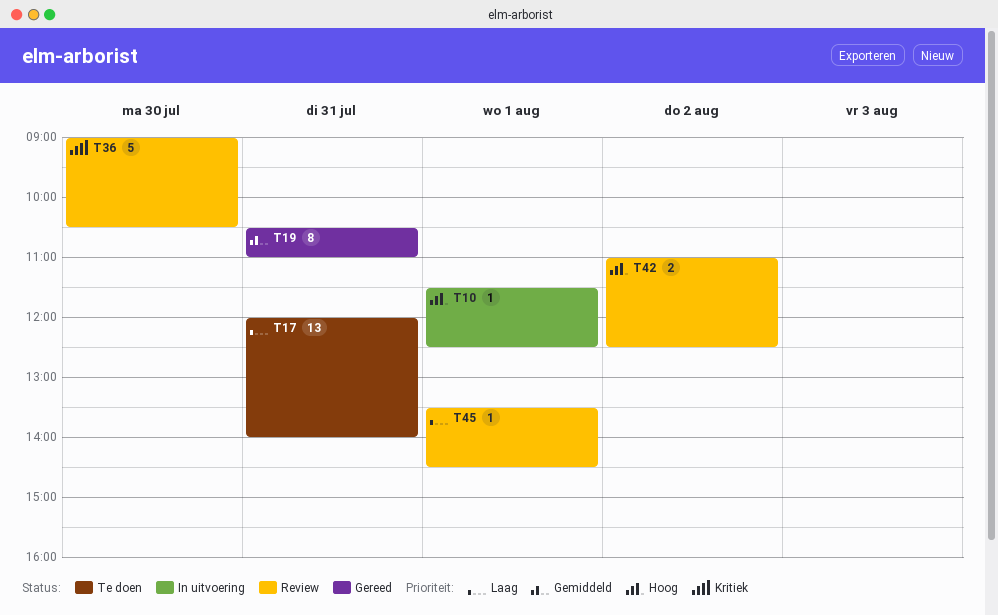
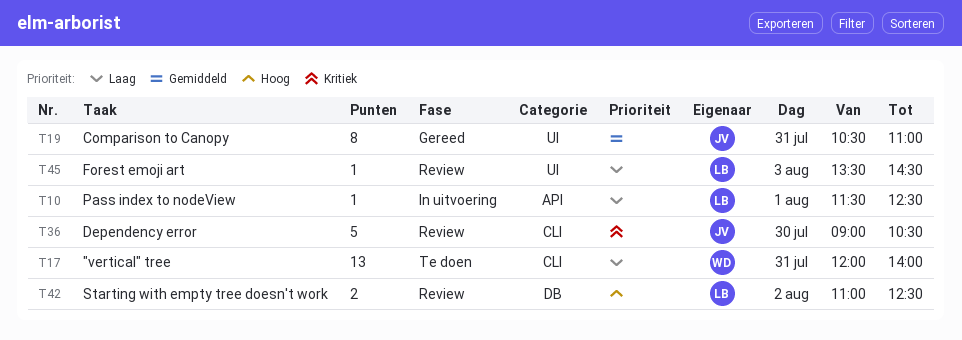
T10, priority: Hoog -> Laag
T45, day: Aug 1 -> Aug 3

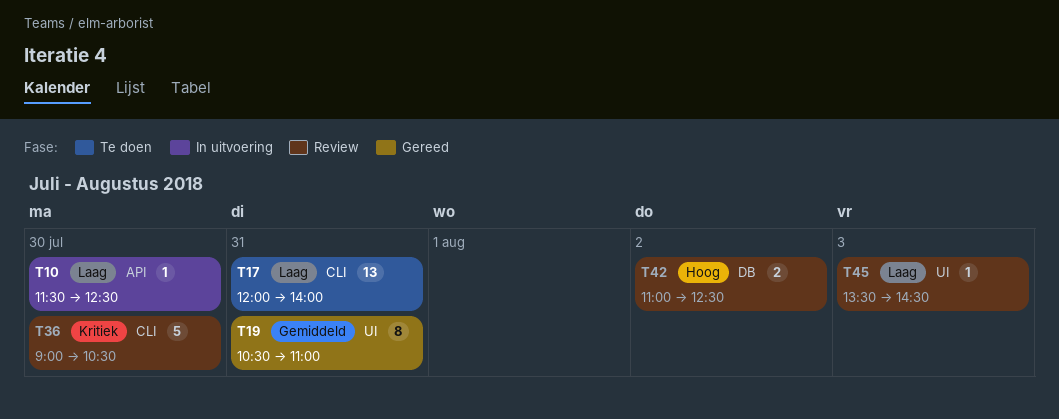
T10, day: Aug 1 -> Jul 30

